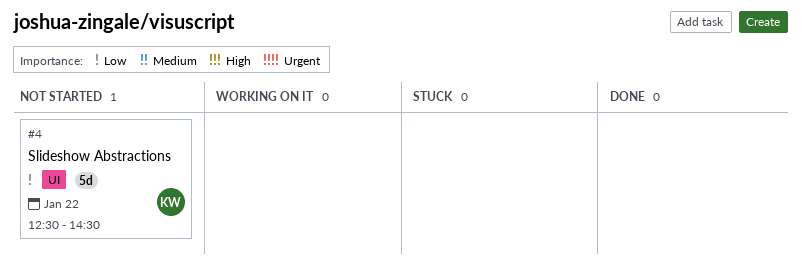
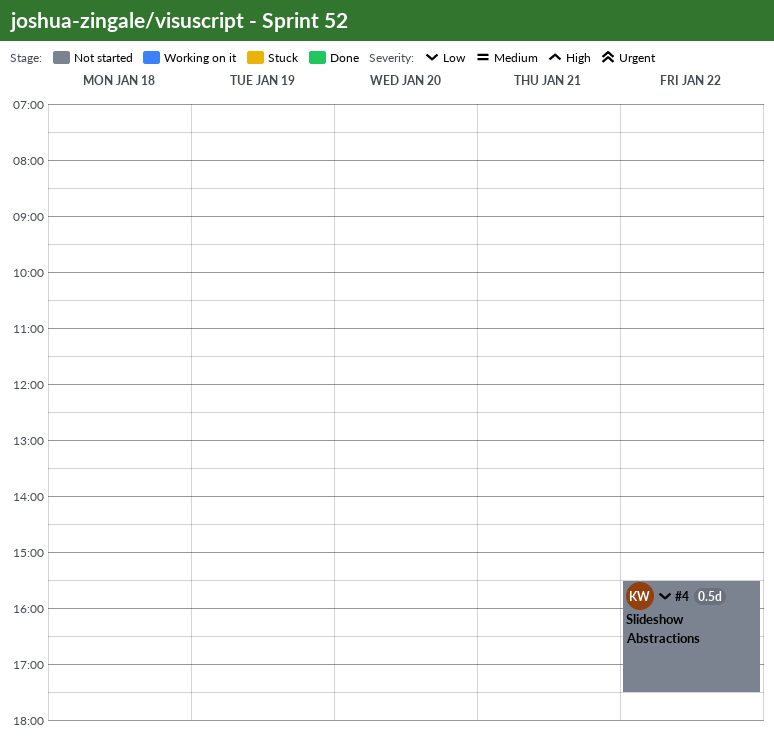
#4, estimate: 5d -> 0.5d
#4, begins: 12:30 -> 15:30
#4, ends: 14:30 -> 17:30

